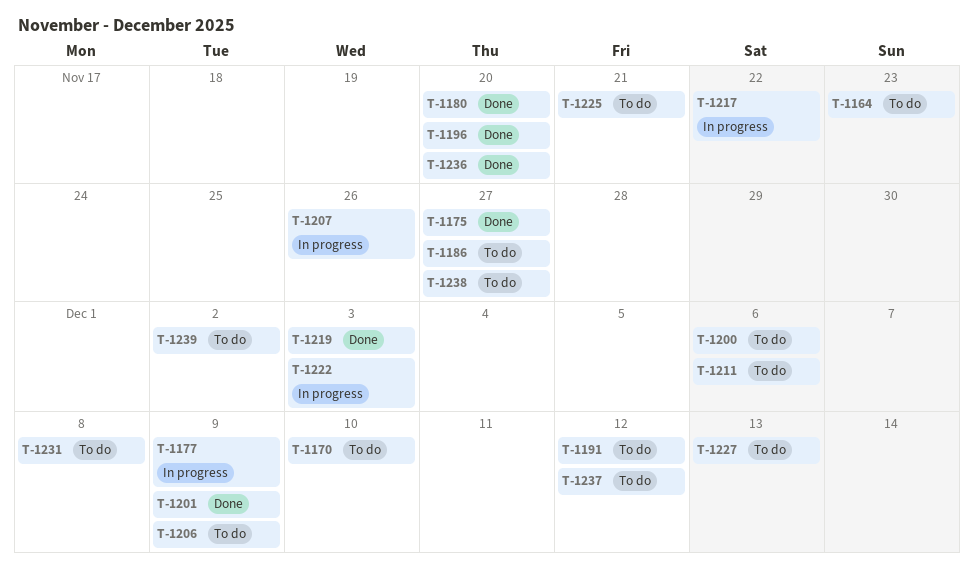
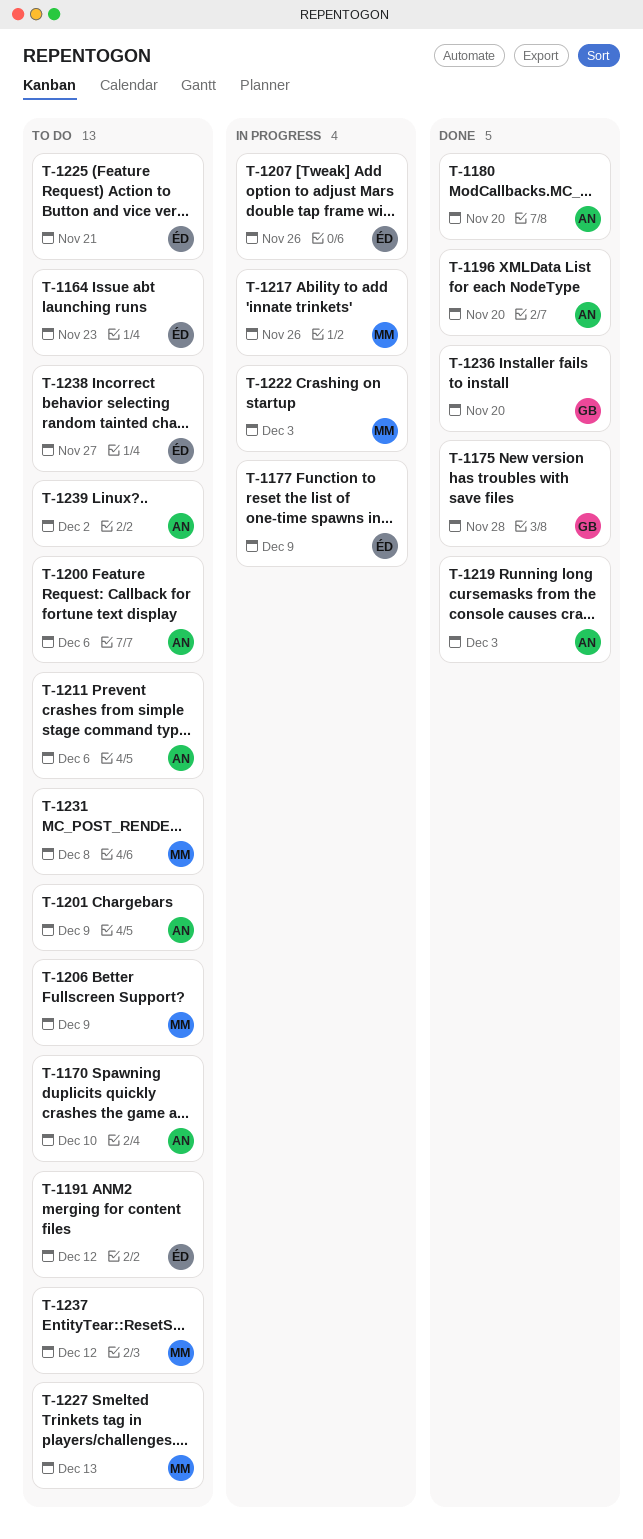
T-1175, due: Nov 27 -> Nov 28
T-1186: present -> none
T-1201, status: Done -> To do
T-1217, due: Nov 22 -> Nov 26

